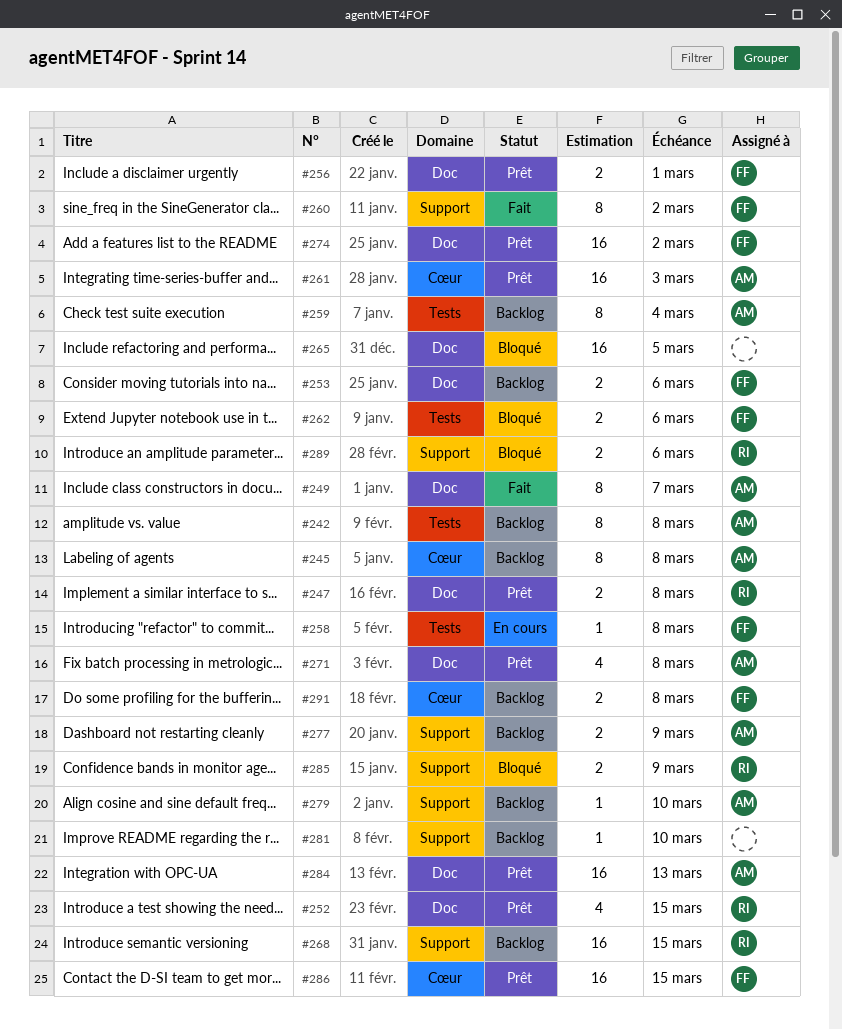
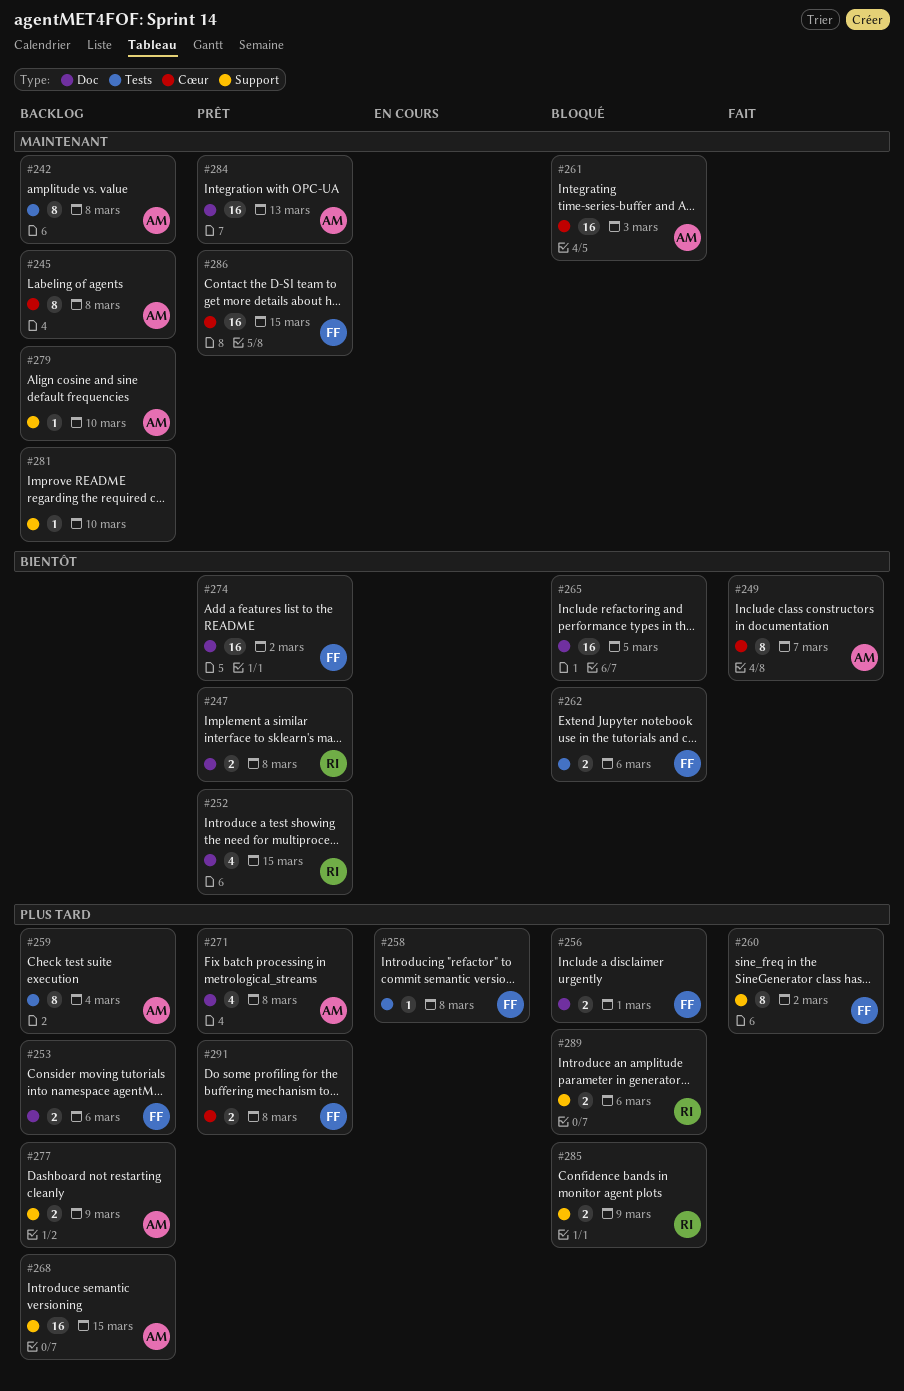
#249, label: Doc -> Cœur
#256, status: Prêt -> Bloqué
#261, status: Prêt -> Bloqué
#268, owner: RI -> AM
#291, status: Backlog -> Prêt

